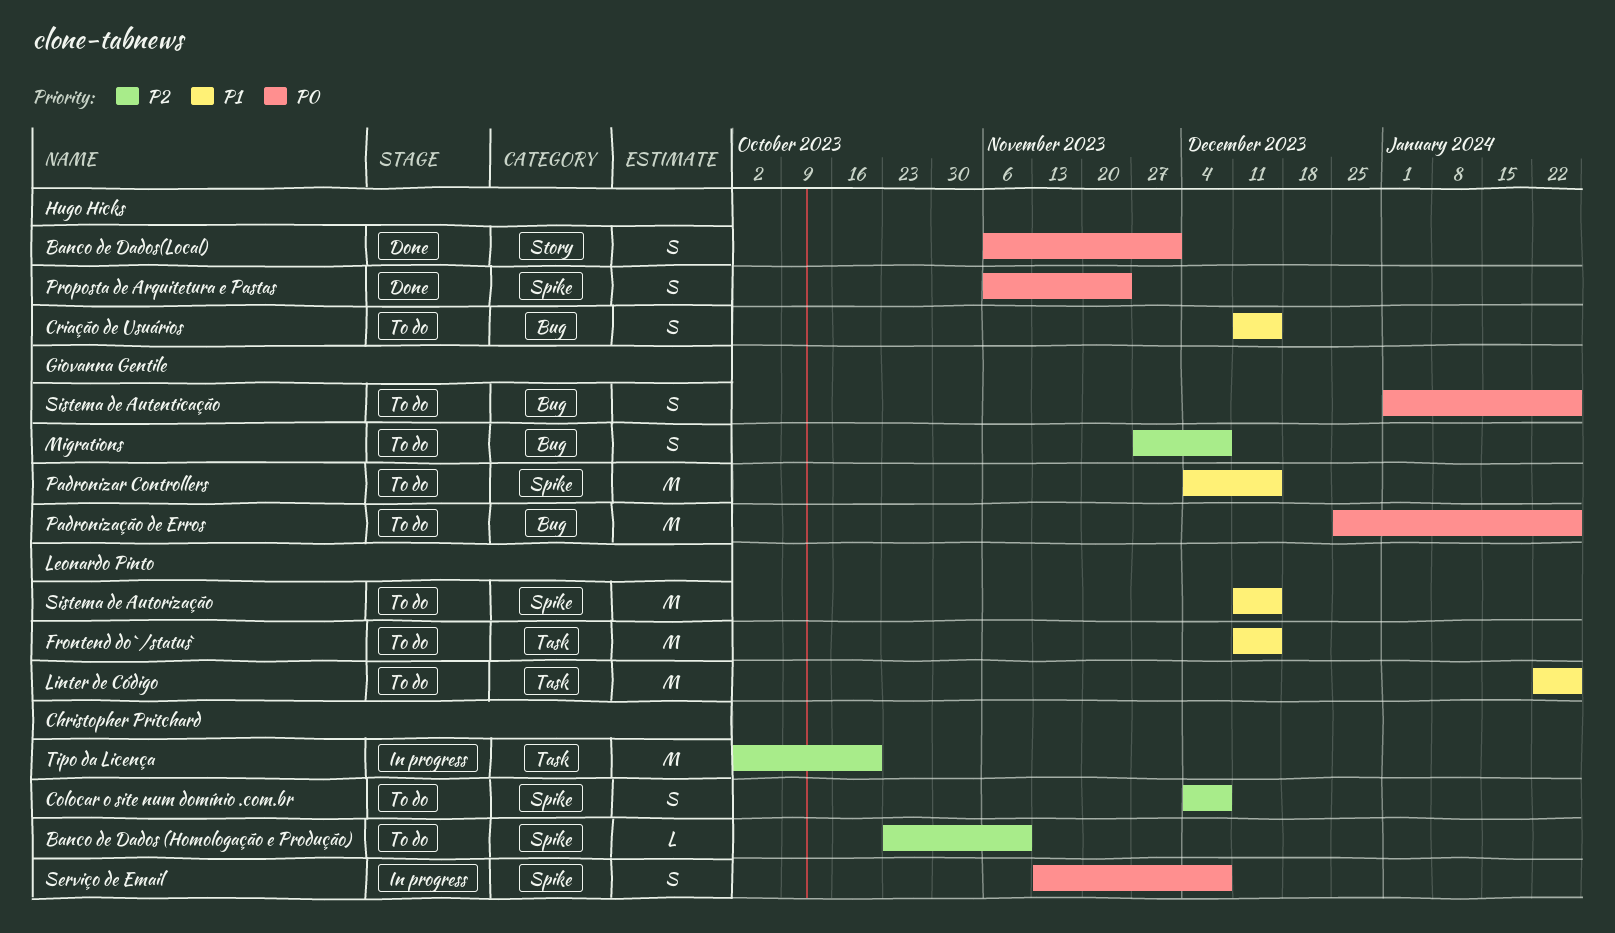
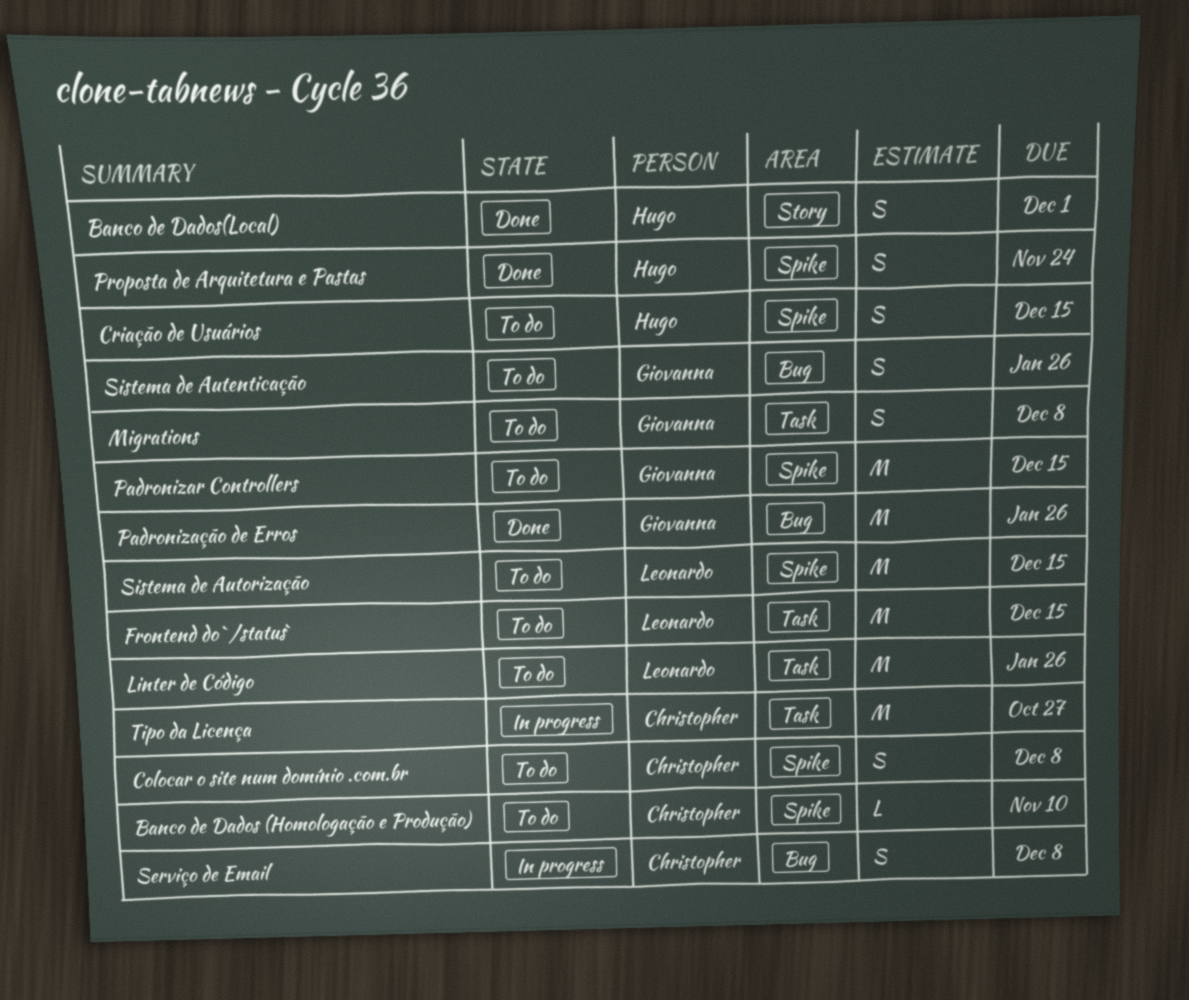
Criação de Usuários, label: Bug -> Spike
Migrations, label: Bug -> Task
Padronização de Erros, status: To do -> Done
Serviço de Email, label: Spike -> Bug
Tipo da Licença, due: Oct 20 -> Oct 27

